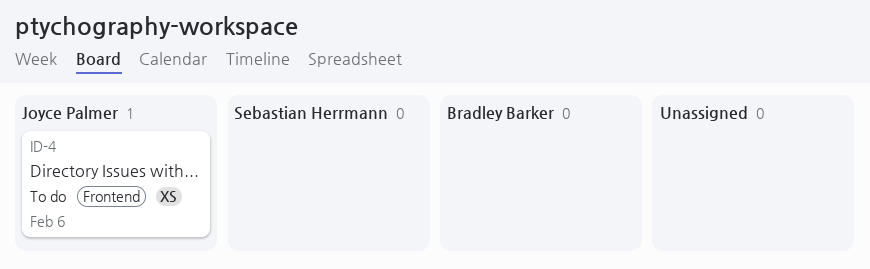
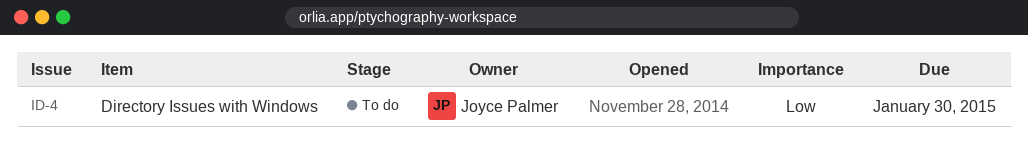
ID-4, due: Feb 6 -> Jan 30

